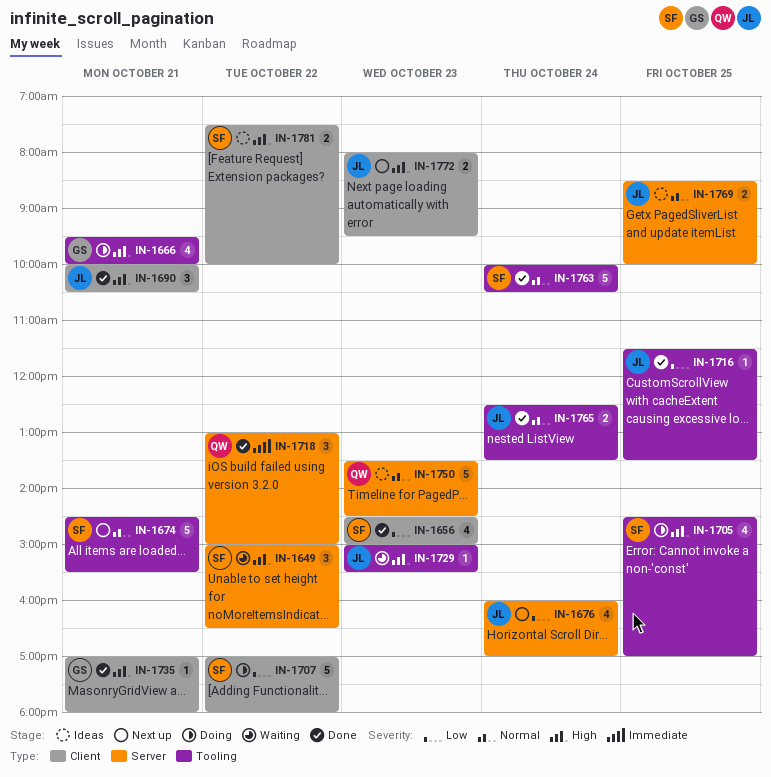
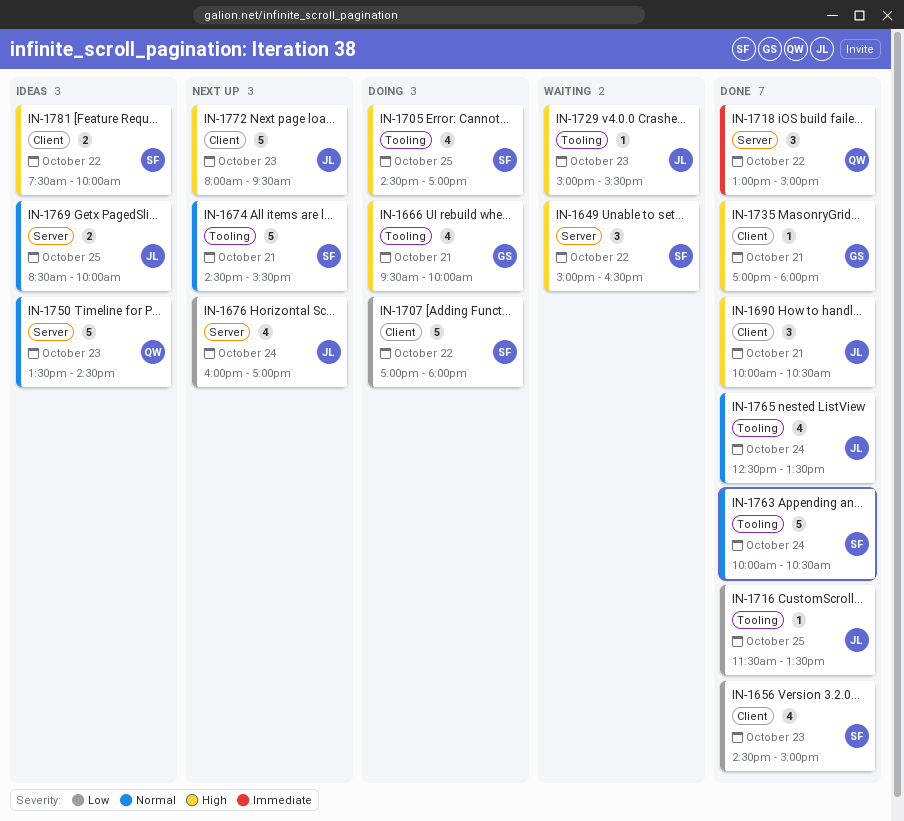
IN-1765, estimate: 2 -> 4
IN-1772, estimate: 2 -> 5

